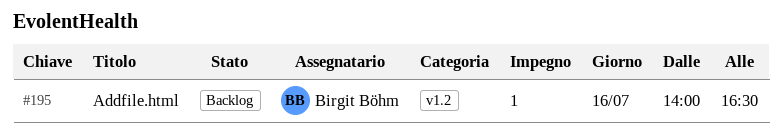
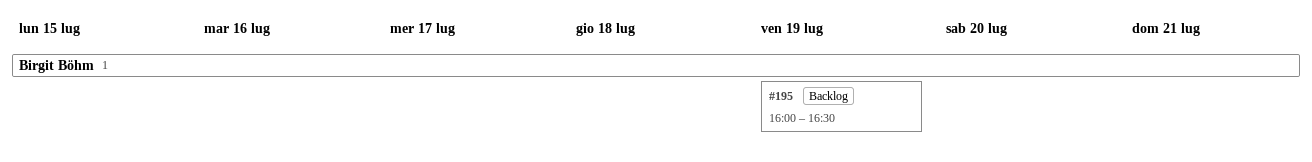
#195, day: Jul 16 -> Jul 19
#195, begins: 14:00 -> 16:00

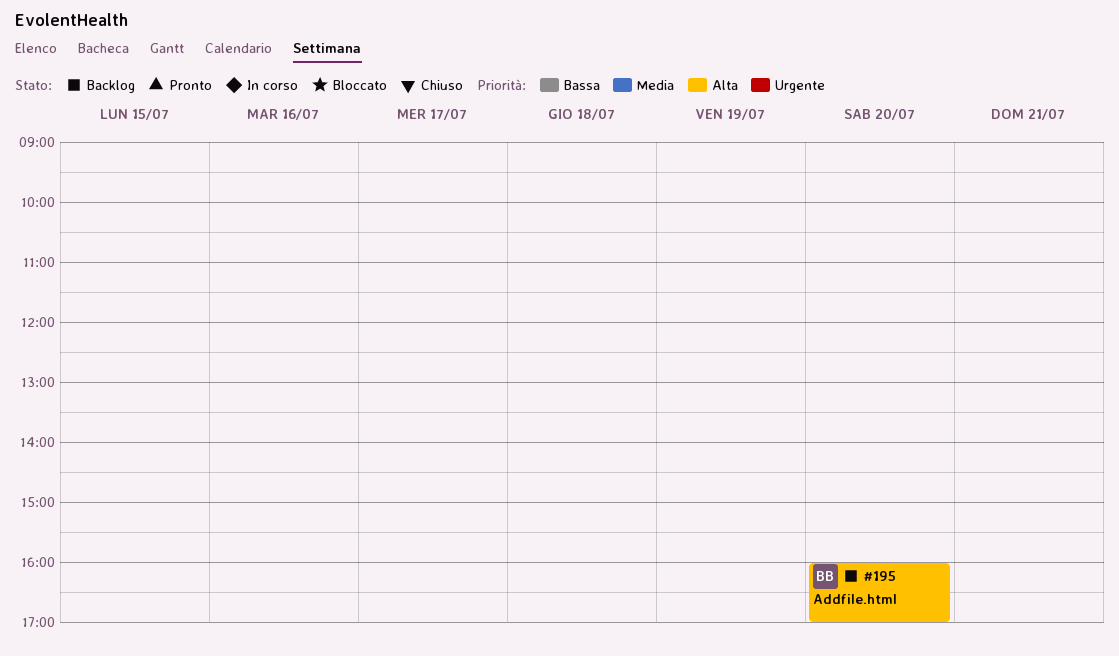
#195, day: Jul 19 -> Jul 20
#195, ends: 16:30 -> 17:00

